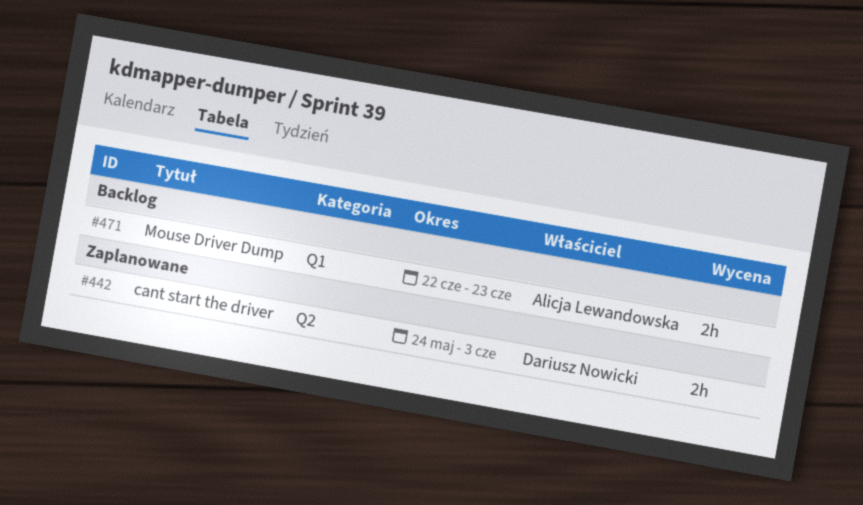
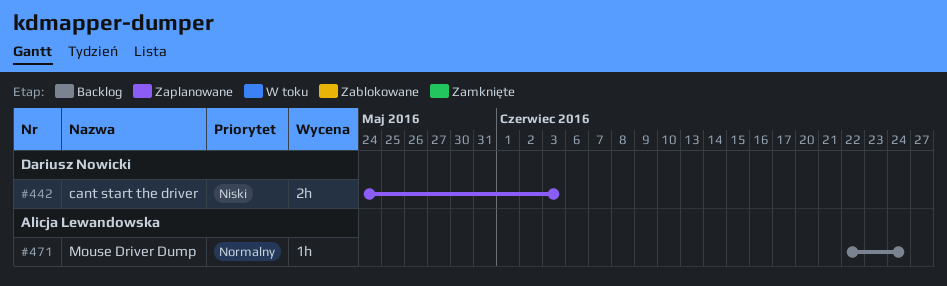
#471, estimate: 2h -> 1h
#471, due: Jun 23 -> Jun 24

